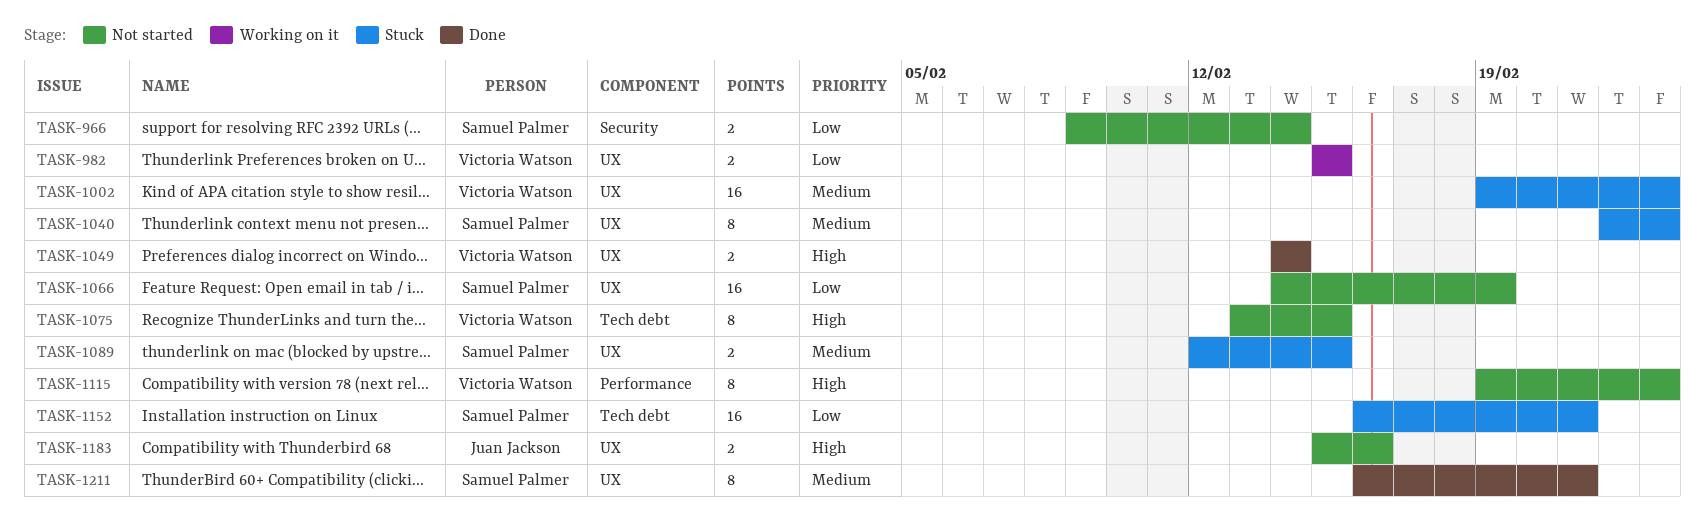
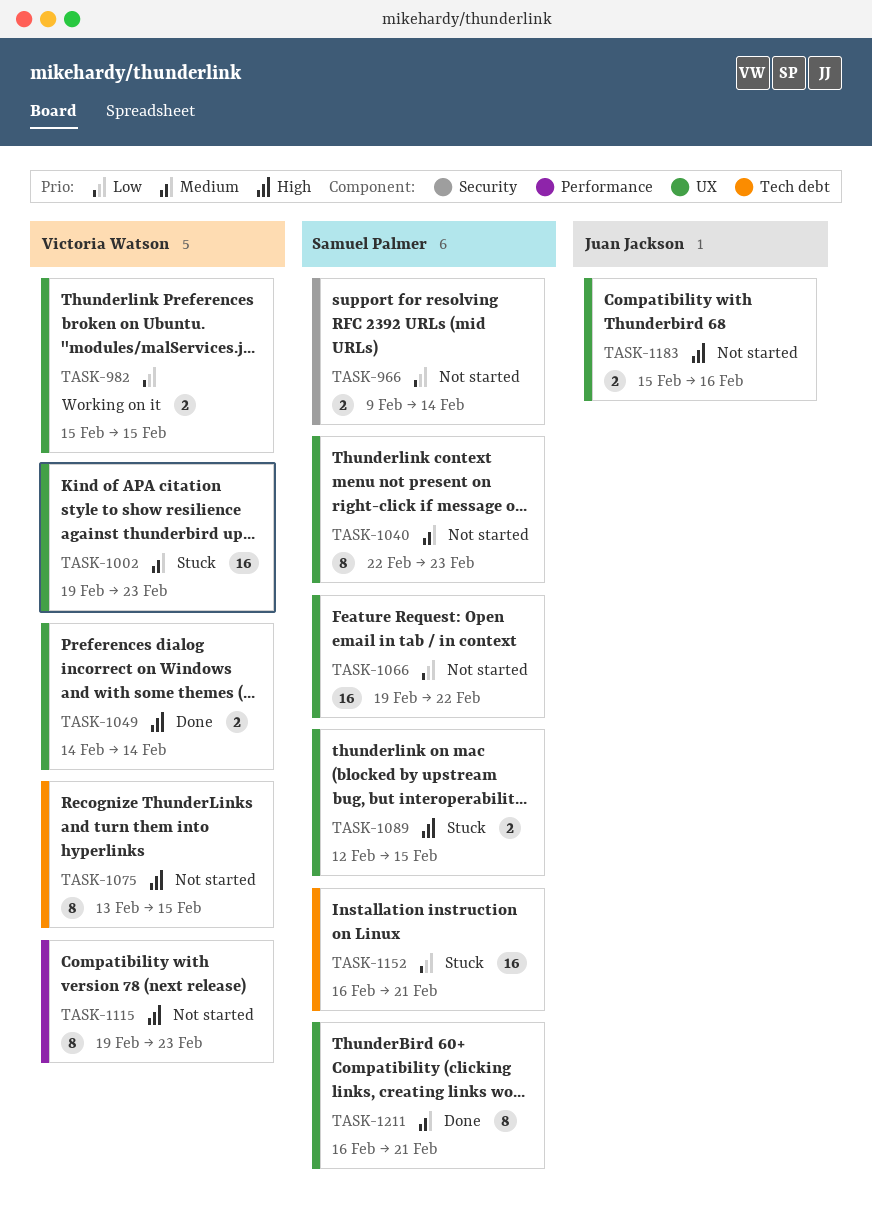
TASK-1040, status: Stuck -> Not started
TASK-1066, start: Feb 14 -> Feb 19
TASK-1066, due: Feb 19 -> Feb 22
TASK-1089, priority: Medium -> High

